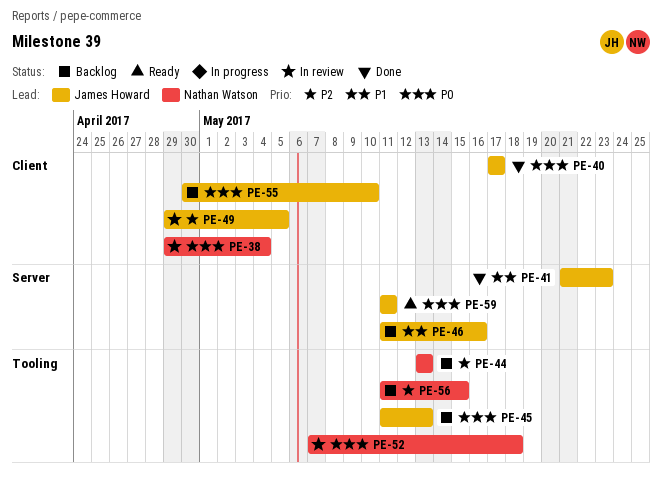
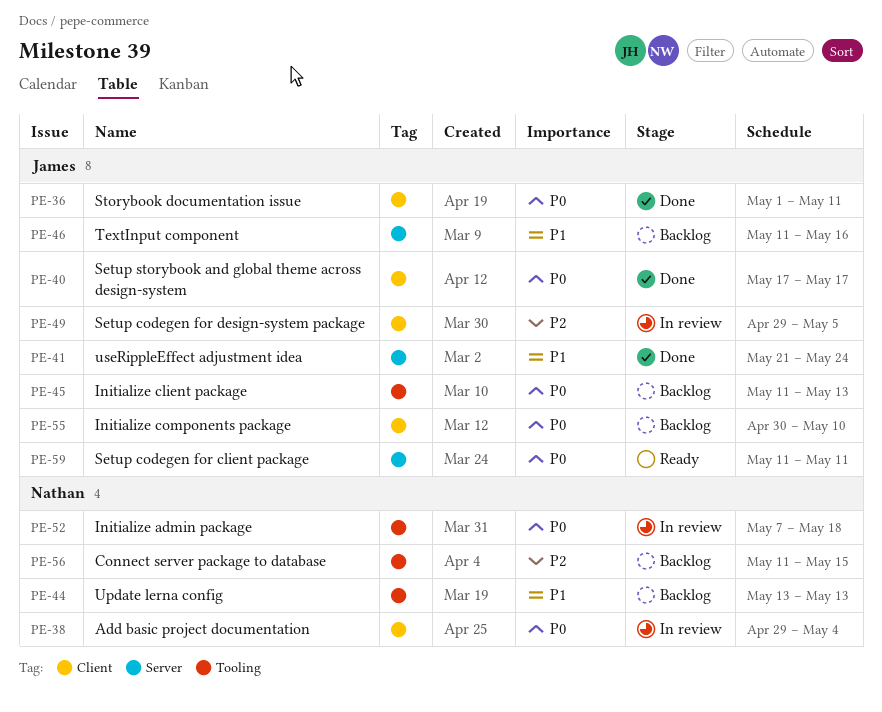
PE-36: none -> present
PE-41, due: May 23 -> May 24
PE-44, priority: P2 -> P1

